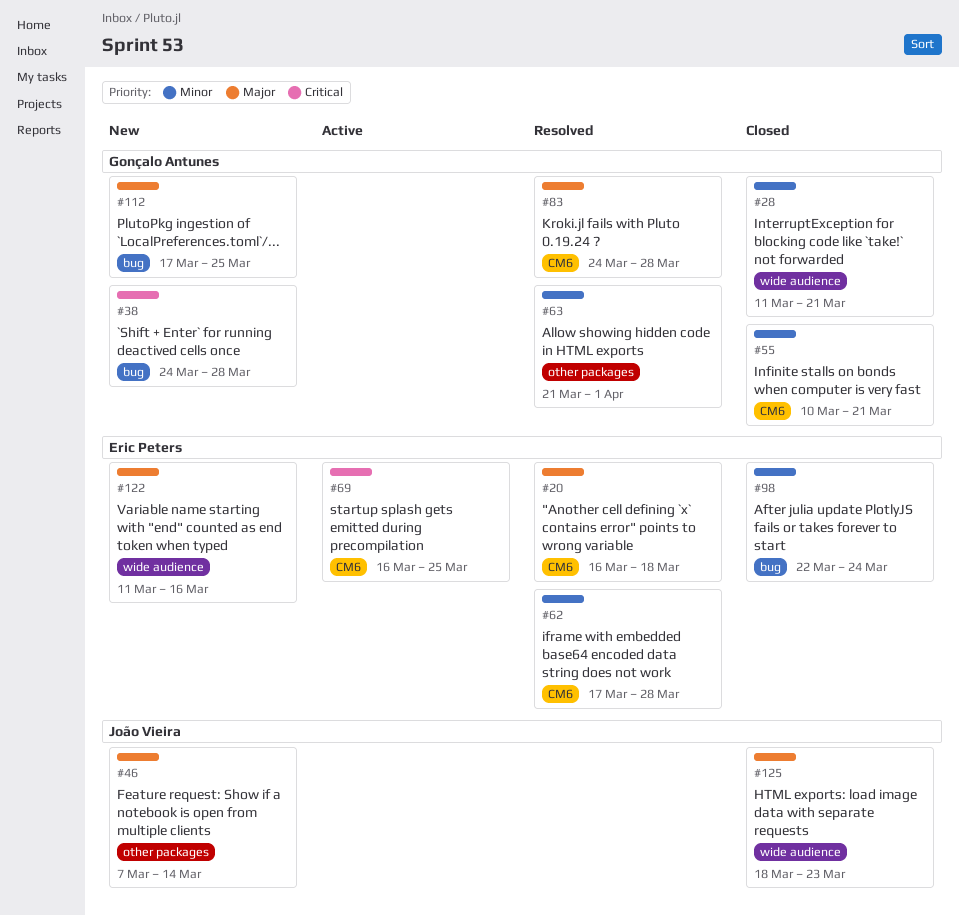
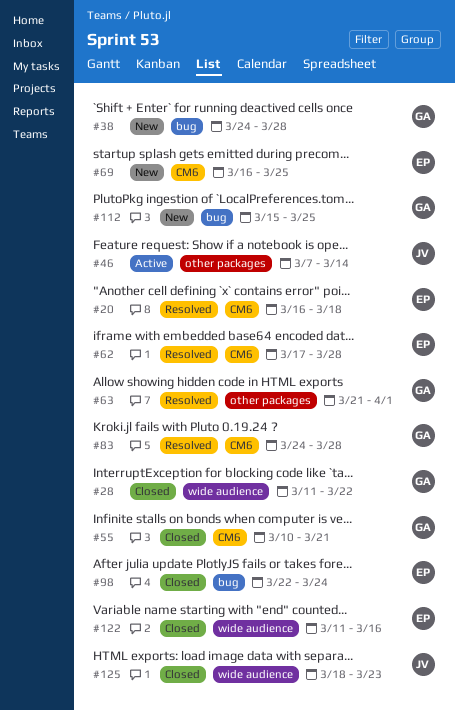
#28, due: Mar 21 -> Mar 22
#46, status: New -> Active
#69, status: Active -> New
#112, start: Mar 17 -> Mar 15
#122, status: New -> Closed

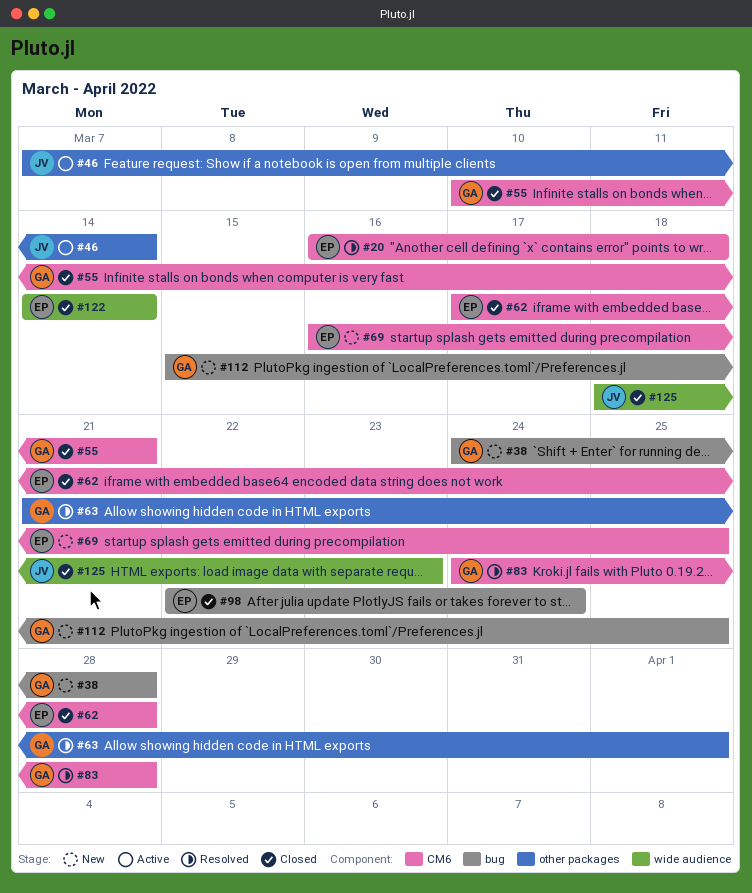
#28: present -> none
#62, status: Resolved -> Closed
#122, start: Mar 11 -> Mar 14
#122, due: Mar 16 -> Mar 14

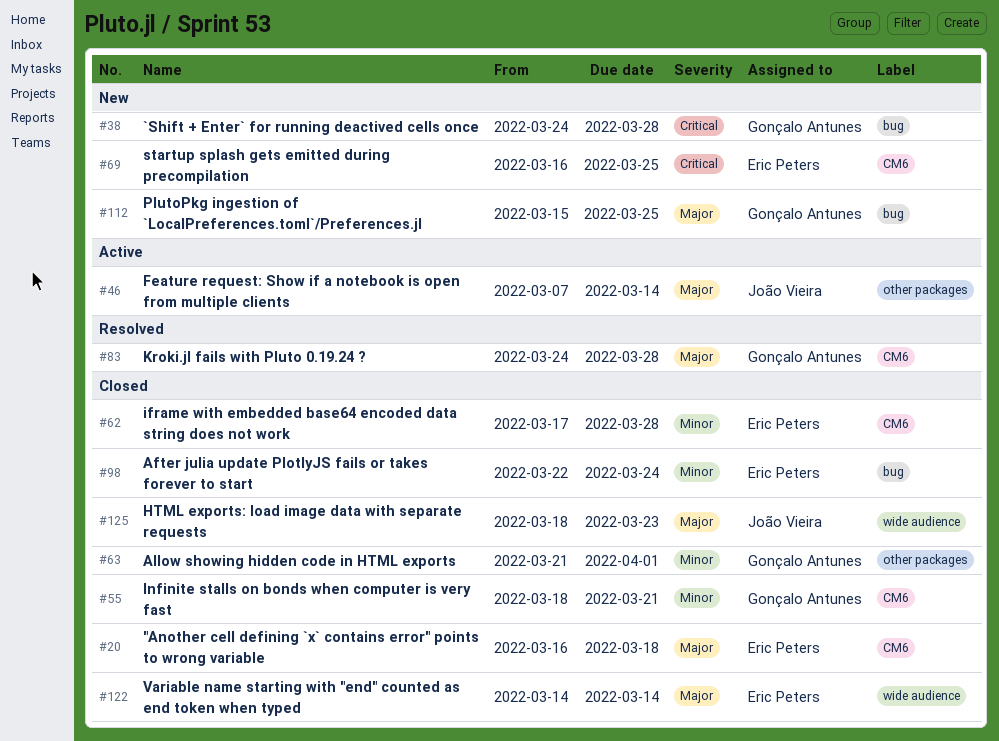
#20, status: Resolved -> Closed
#55, start: Mar 10 -> Mar 18
#63, status: Resolved -> Closed

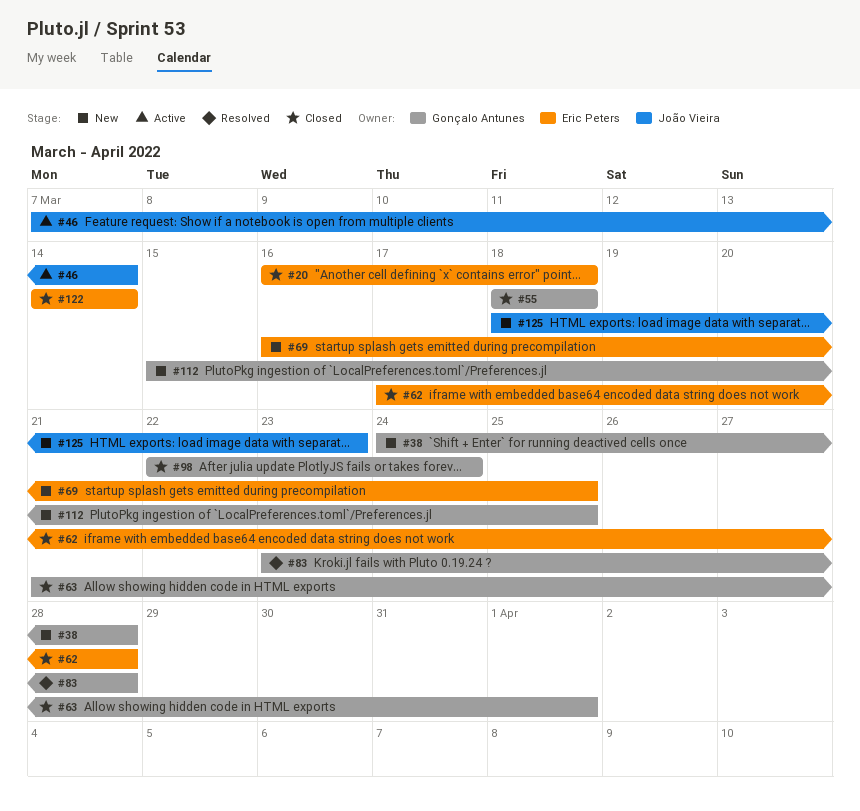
#55, due: Mar 21 -> Mar 18
#83, start: Mar 24 -> Mar 23
#98, owner: Eric Peters -> Gonçalo Antunes
#125, status: Closed -> New

